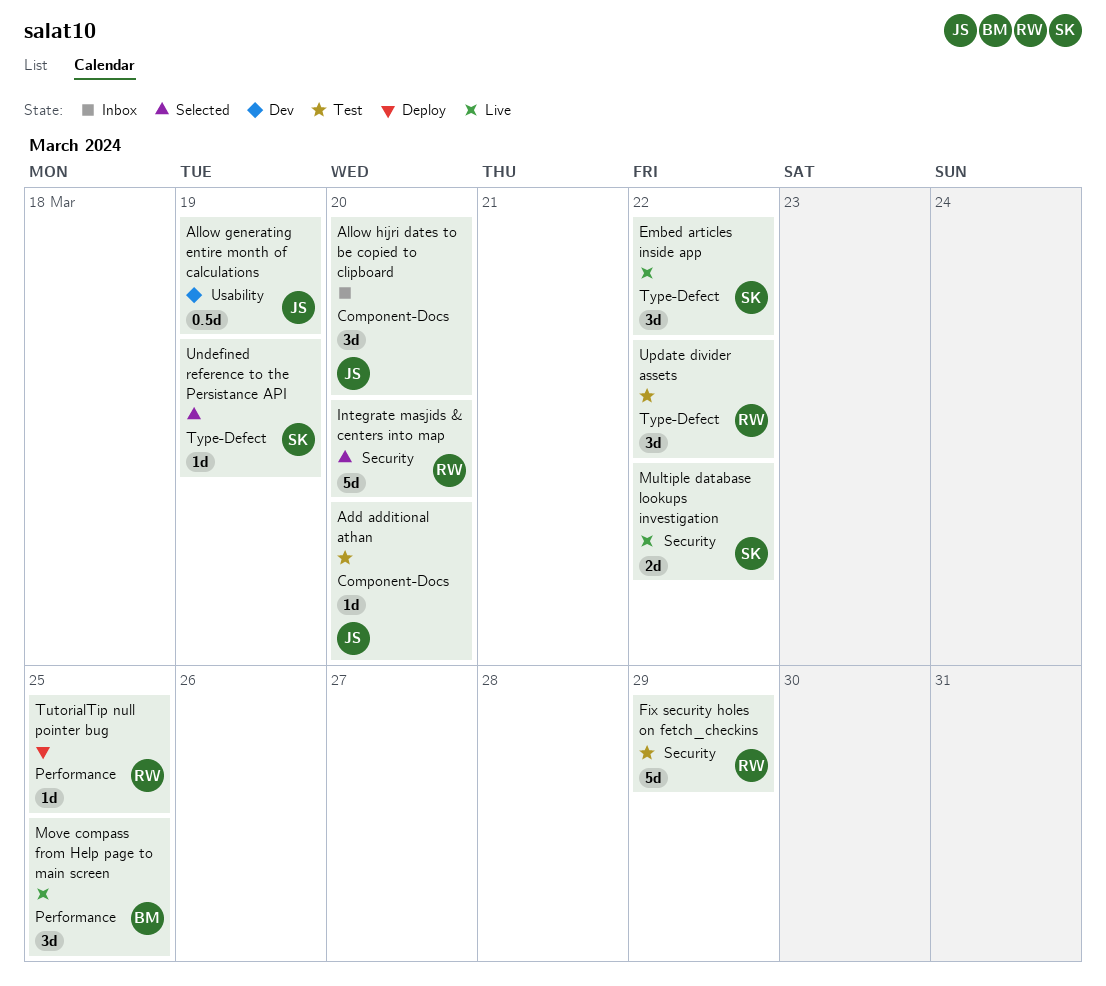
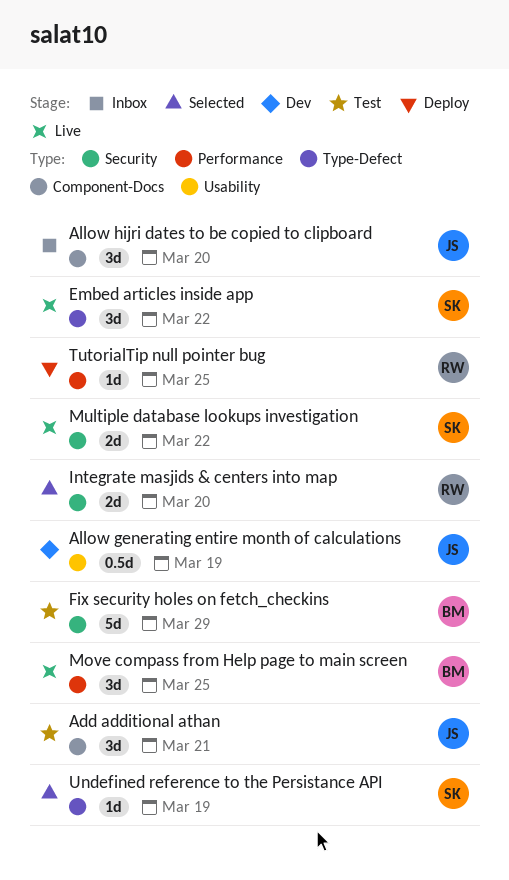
Add additional athan, estimate: 1d -> 3d
Add additional athan, due: Mar 20 -> Mar 21
Fix security holes on fetch_checkins, owner: RW -> BM
Integrate masjids & centers into map, estimate: 5d -> 2d
Update divider assets: present -> none

